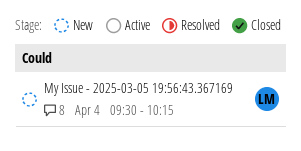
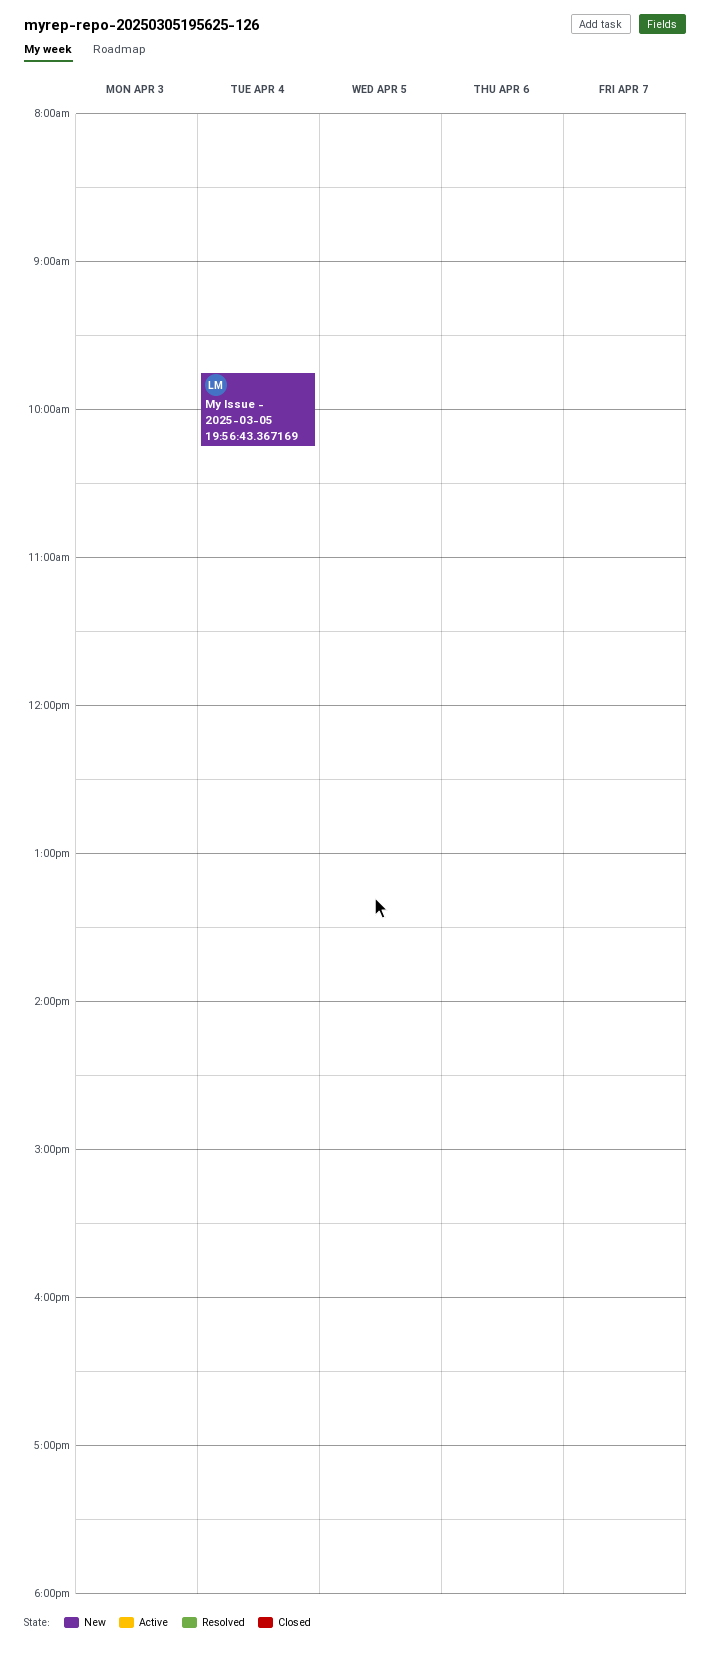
My Issue - 2025-03-05 19:56:43.367169, begins: 09:30 -> 09:45

